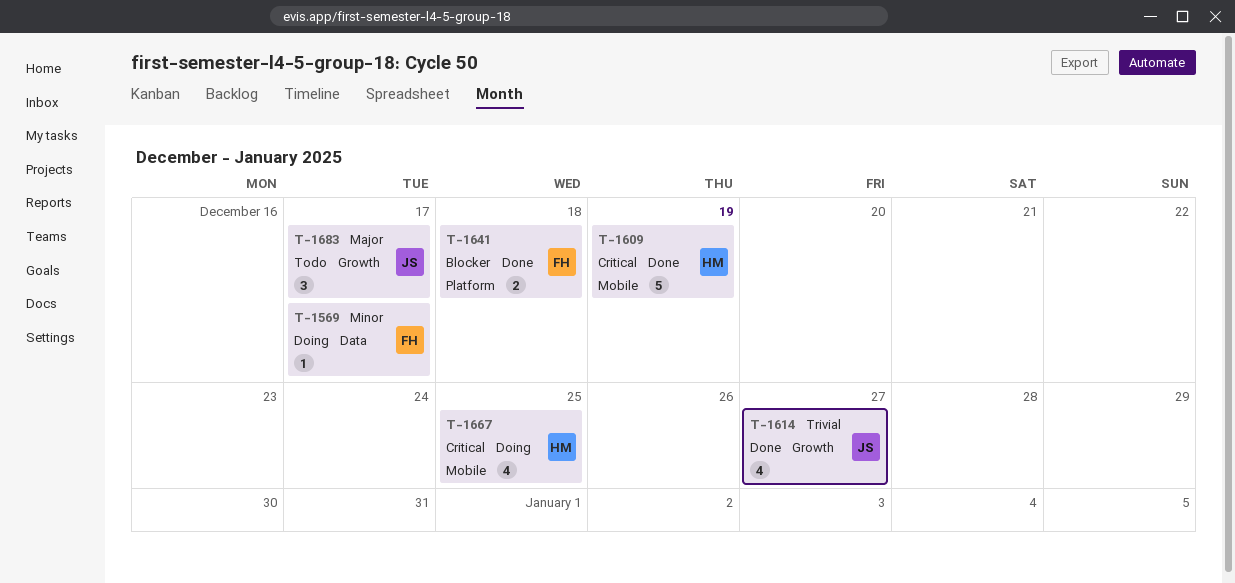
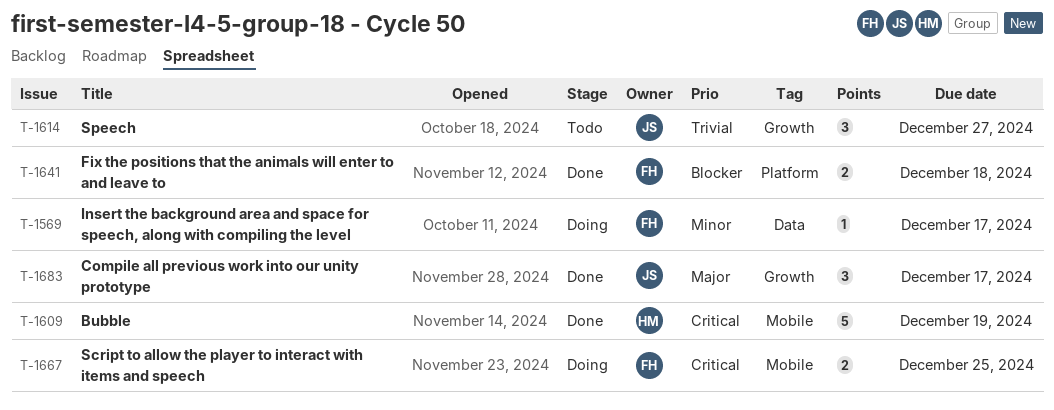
T-1614, status: Done -> Todo
T-1614, estimate: 4 -> 3
T-1667, owner: HM -> FH
T-1667, estimate: 4 -> 2
T-1683, status: Todo -> Done

